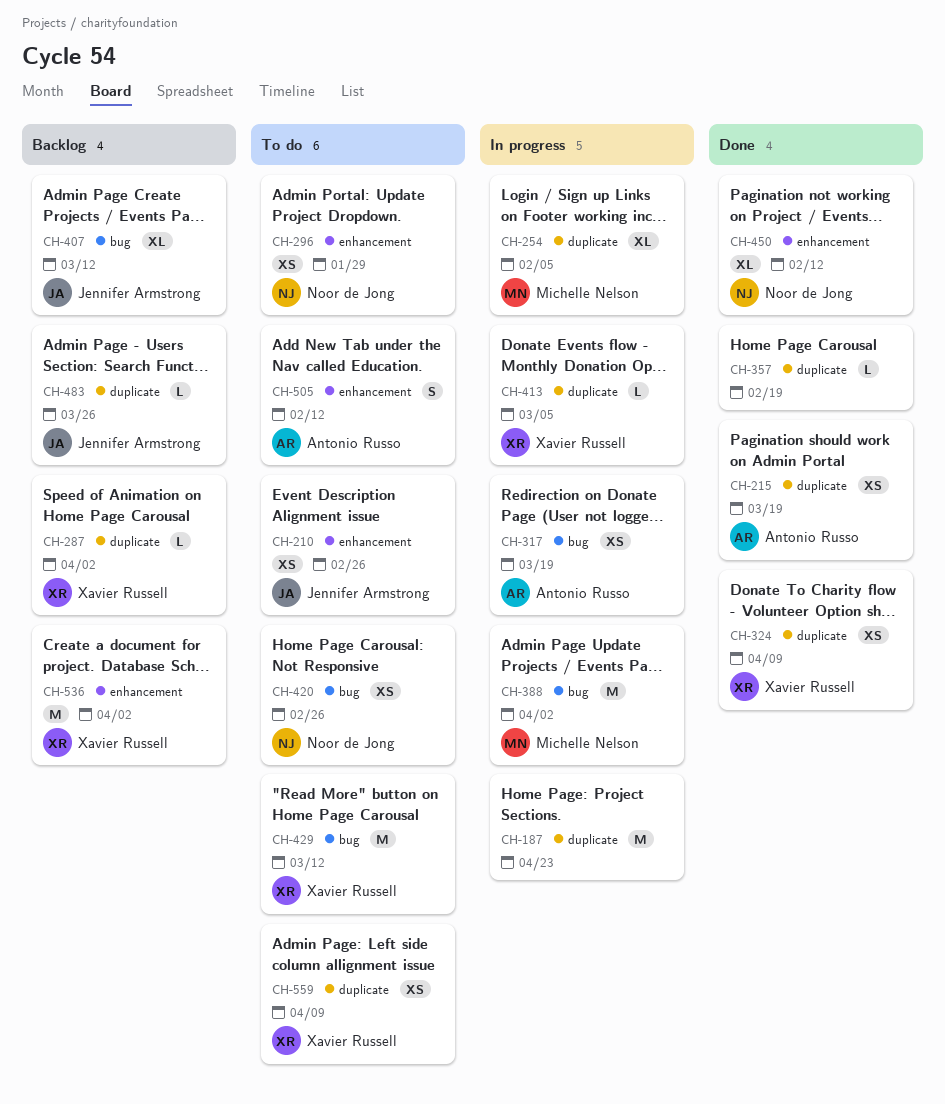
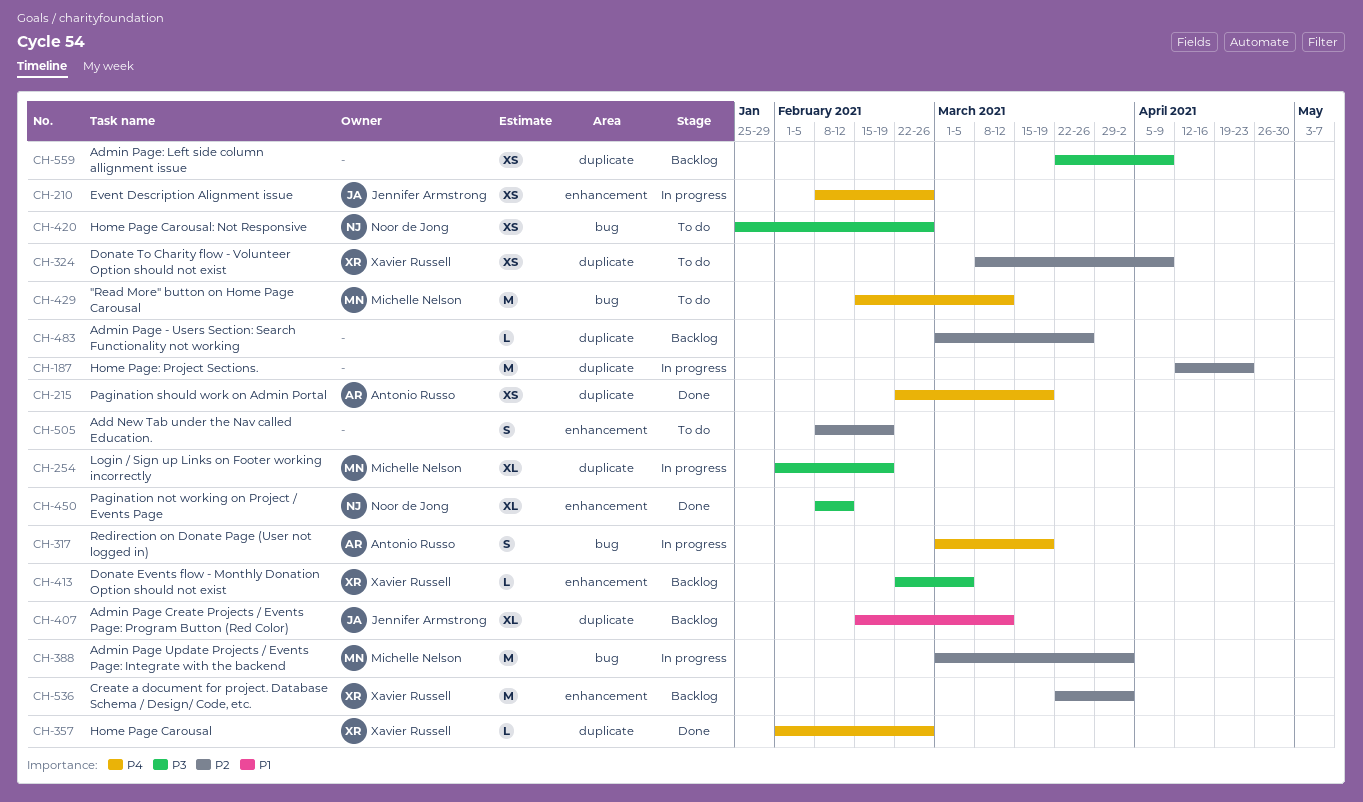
CH-210, status: To do -> In progress
CH-254, due: Feb 5 -> Feb 19
CH-287: present -> none
CH-296: present -> none
CH-317, estimate: XS -> S
CH-324, status: Done -> To do
CH-357, owner: none -> Xavier Russell
CH-357, due: Feb 19 -> Feb 26
CH-407, label: bug -> duplicate
CH-413, status: In progress -> Backlog
CH-413, label: duplicate -> enhancement
CH-429, owner: Xavier Russell -> Michelle Nelson
CH-483, owner: Jennifer Armstrong -> none
CH-505, owner: Antonio Russo -> none
CH-505, due: Feb 12 -> Feb 19
CH-559, status: To do -> Backlog
CH-559, owner: Xavier Russell -> none

